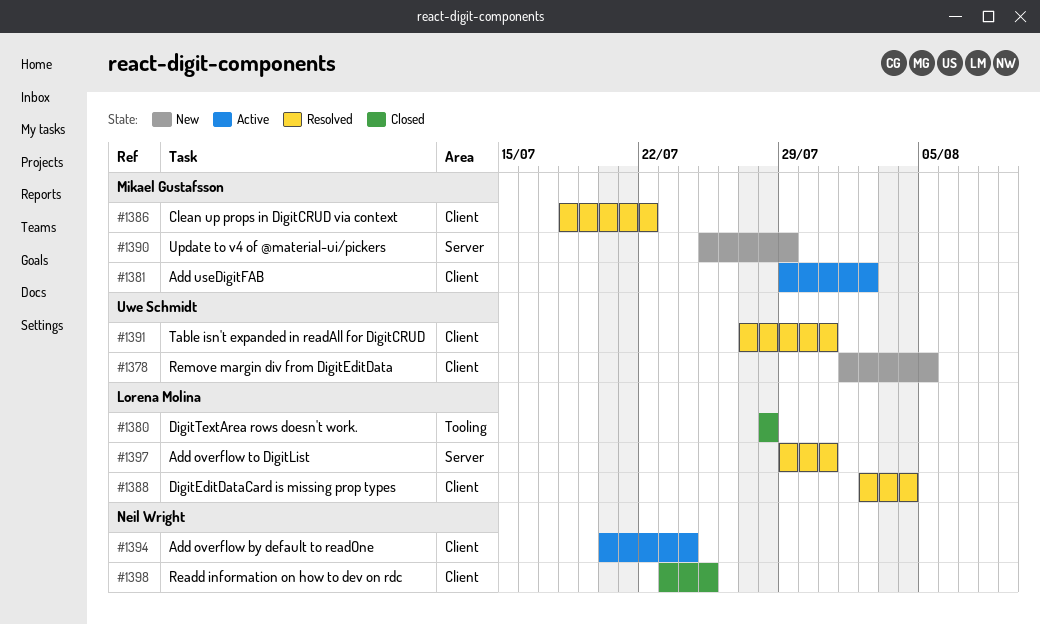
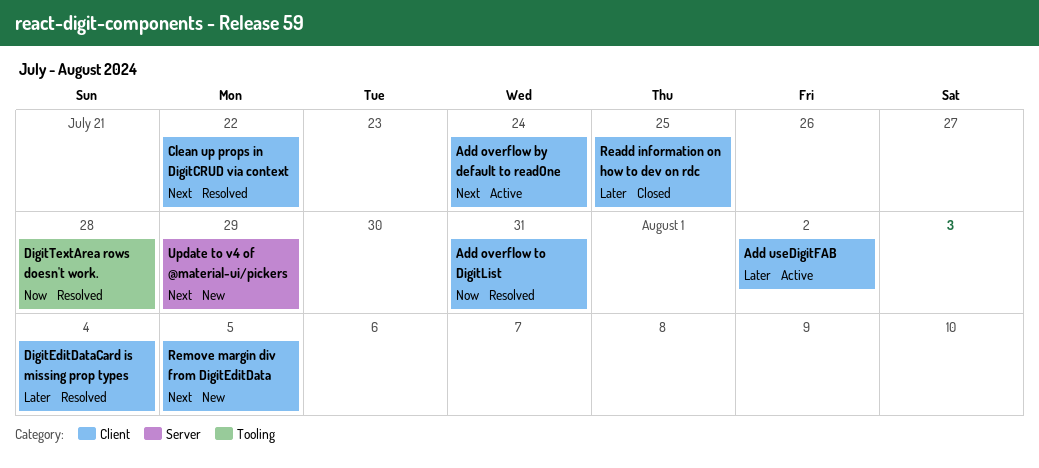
Add overflow to DigitList, label: Server -> Client
DigitTextArea rows doesn't work., status: Closed -> Resolved
Table isn't expanded in readAll for DigitCRUD: present -> none

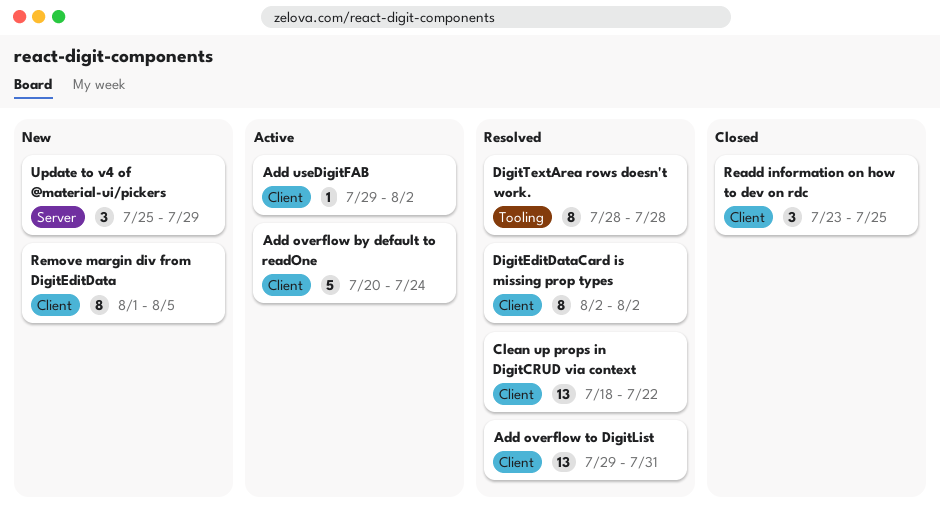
DigitEditDataCard is missing prop types, due: Aug 4 -> Aug 2

